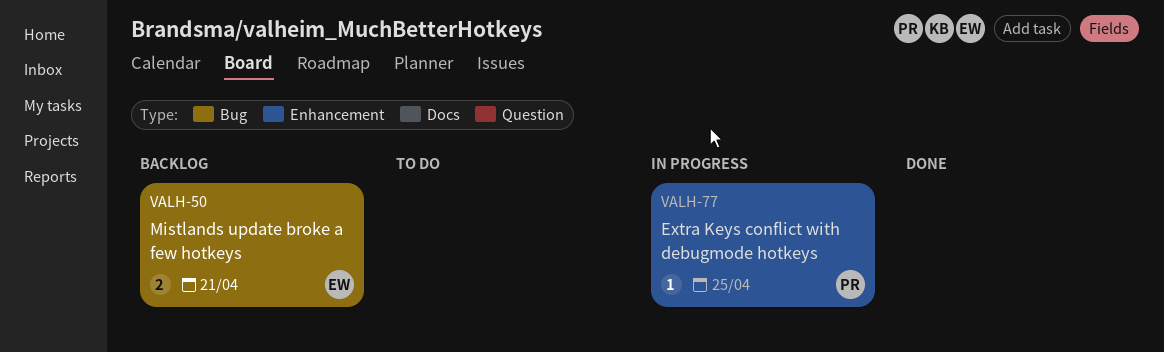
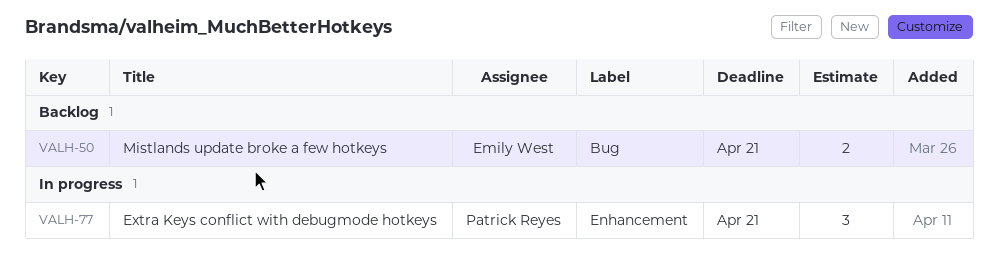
VALH-77, estimate: 1 -> 3
VALH-77, due: Apr 25 -> Apr 21

